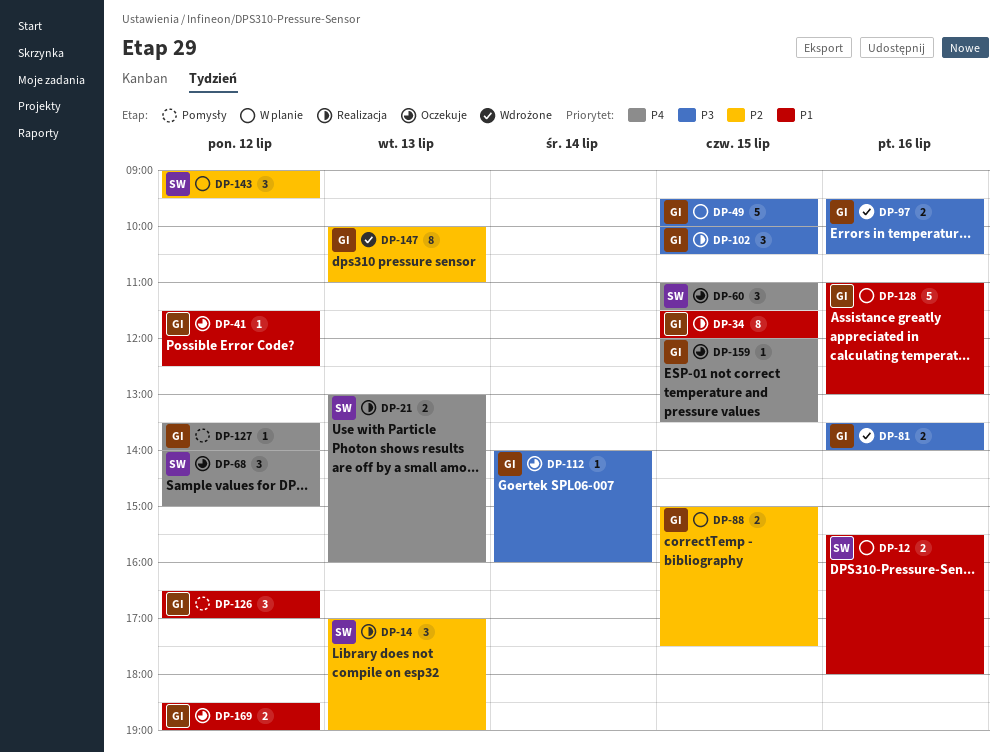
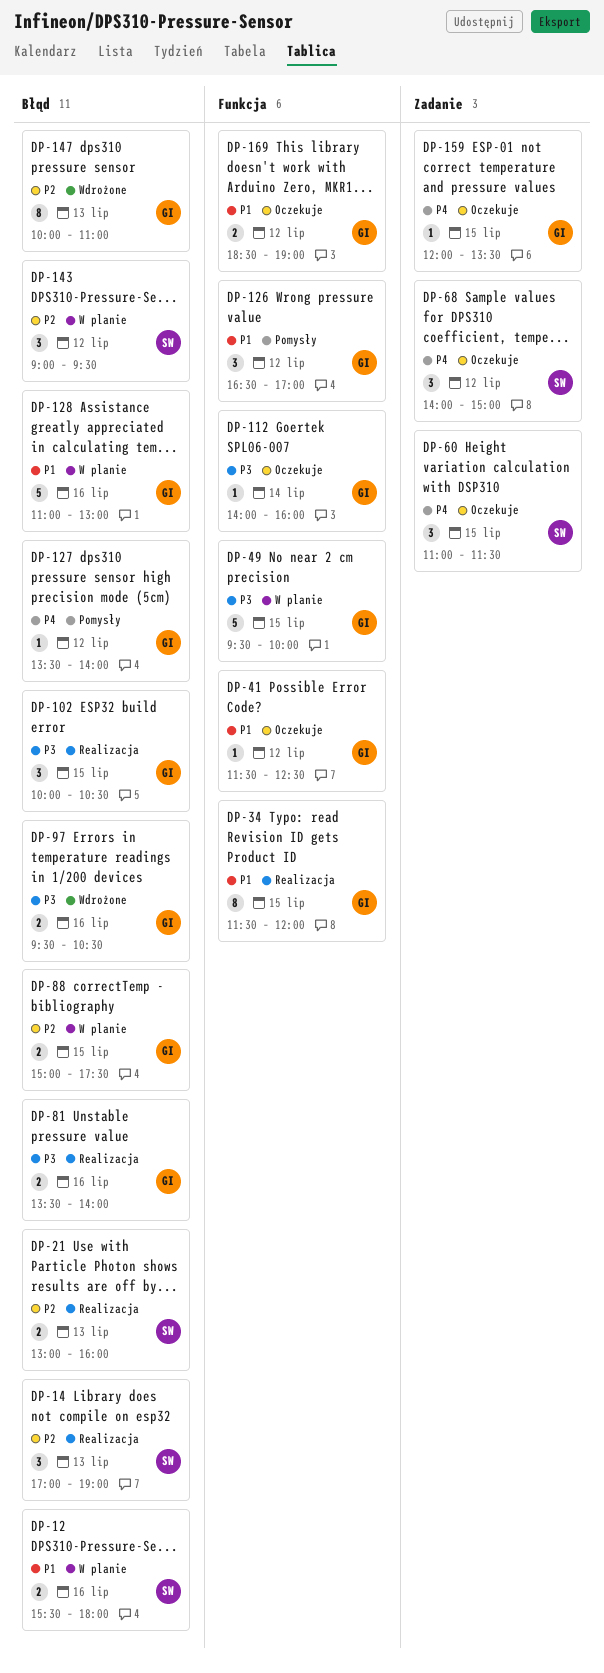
DP-21, priority: P4 -> P2
DP-81, status: Wdrożone -> Realizacja

